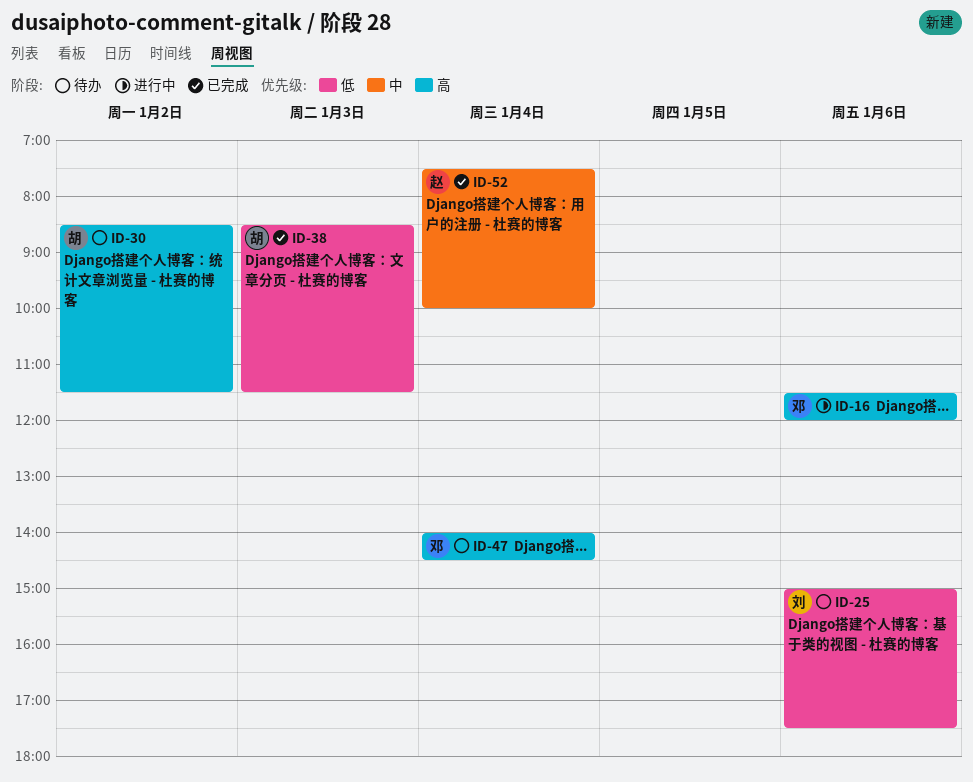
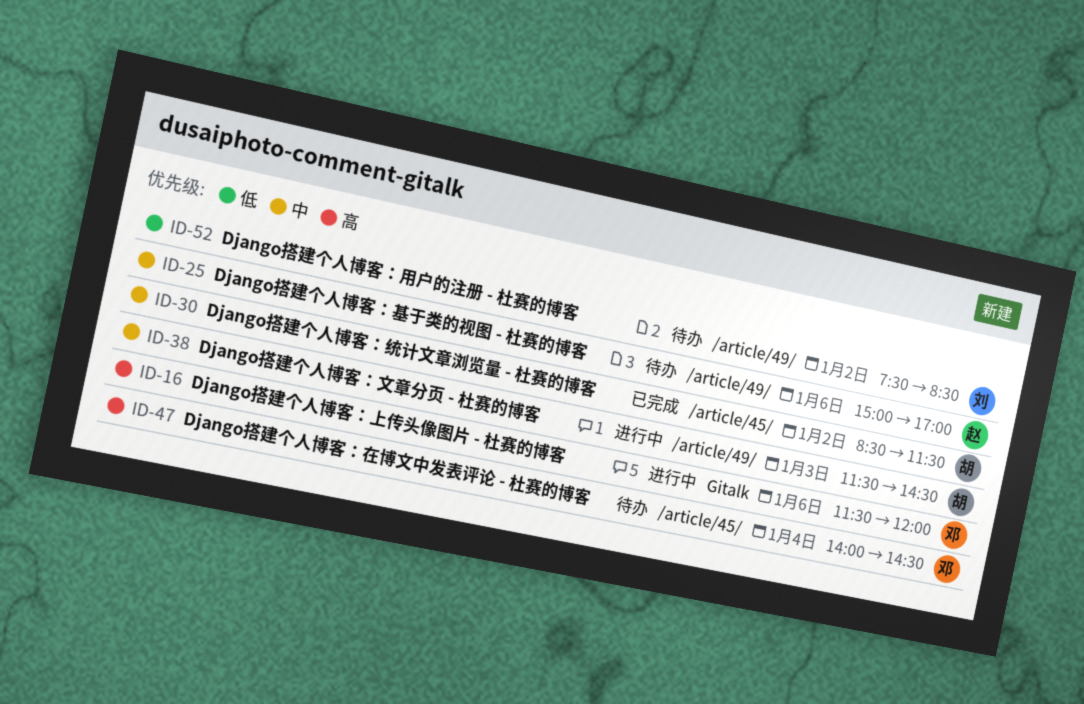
ID-25, owner: 刘 -> 赵
ID-25, priority: 低 -> 中
ID-25, ends: 17:30 -> 17:00
ID-30, status: 待办 -> 已完成
ID-30, priority: 高 -> 中
ID-38, status: 已完成 -> 进行中
ID-38, priority: 低 -> 中
ID-38, begins: 08:30 -> 11:30
ID-38, ends: 11:30 -> 14:30
ID-52, status: 已完成 -> 待办
ID-52, owner: 赵 -> 刘
ID-52, priority: 中 -> 低
ID-52, day: Jan 4 -> Jan 2
ID-52, ends: 10:00 -> 08:30

